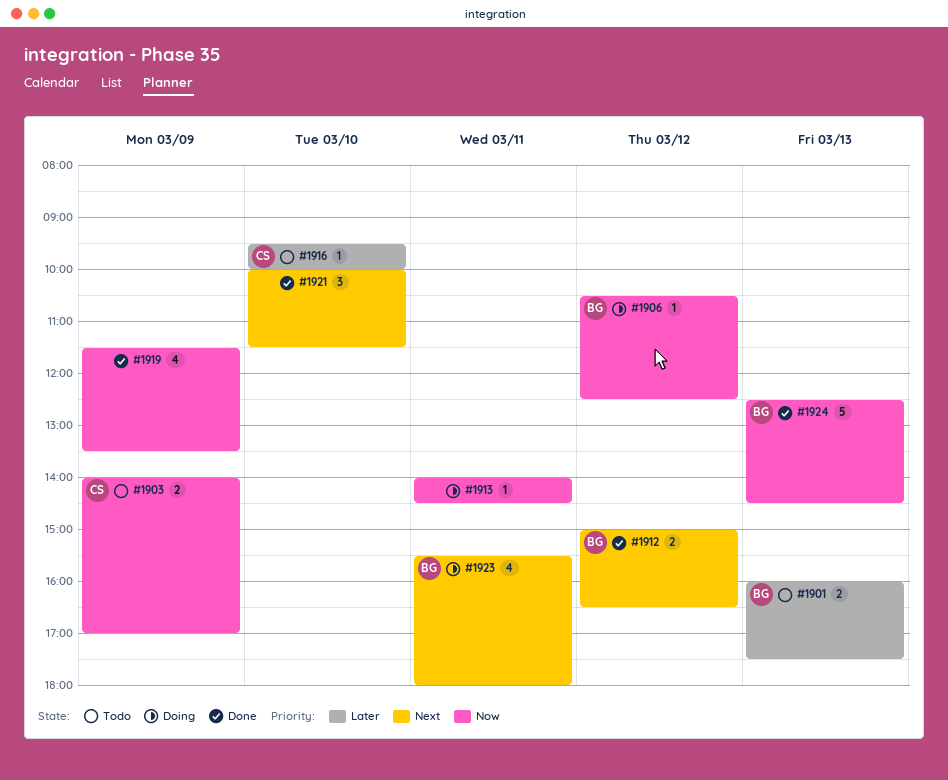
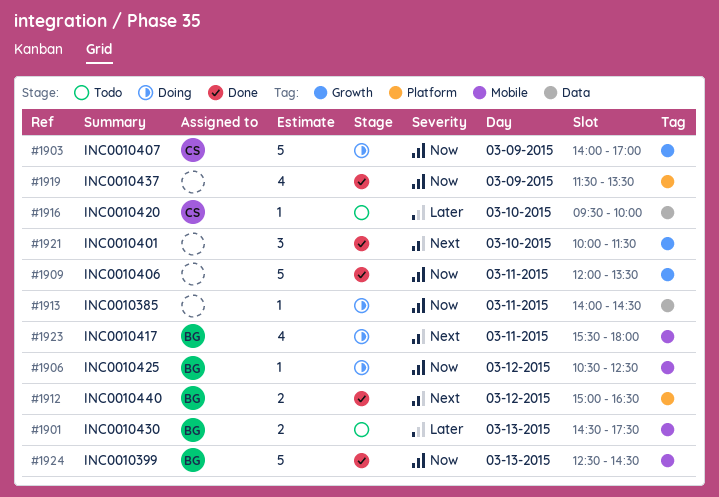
#1901, begins: 16:00 -> 14:30
#1903, status: Todo -> Doing
#1903, estimate: 2 -> 5
#1909: none -> present

